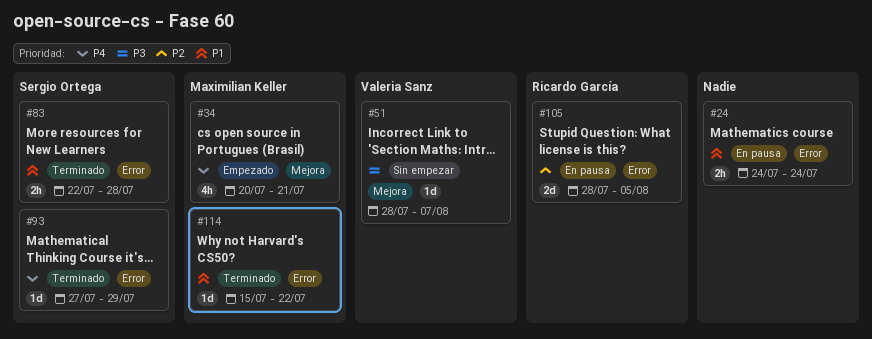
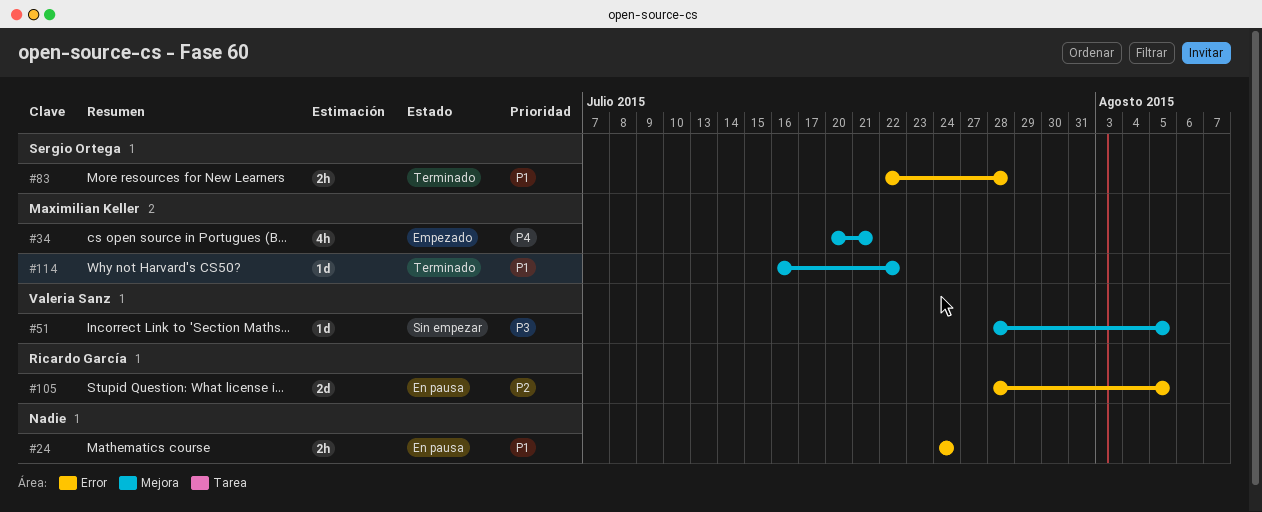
#51, due: Aug 7 -> Aug 5
#93: present -> none
#114, label: Error -> Mejora
#114, start: Jul 15 -> Jul 16

